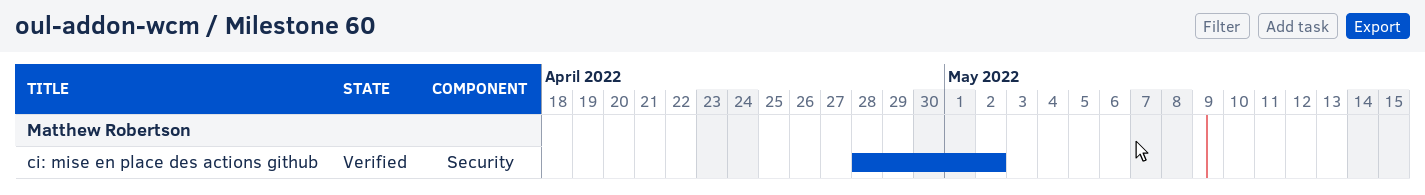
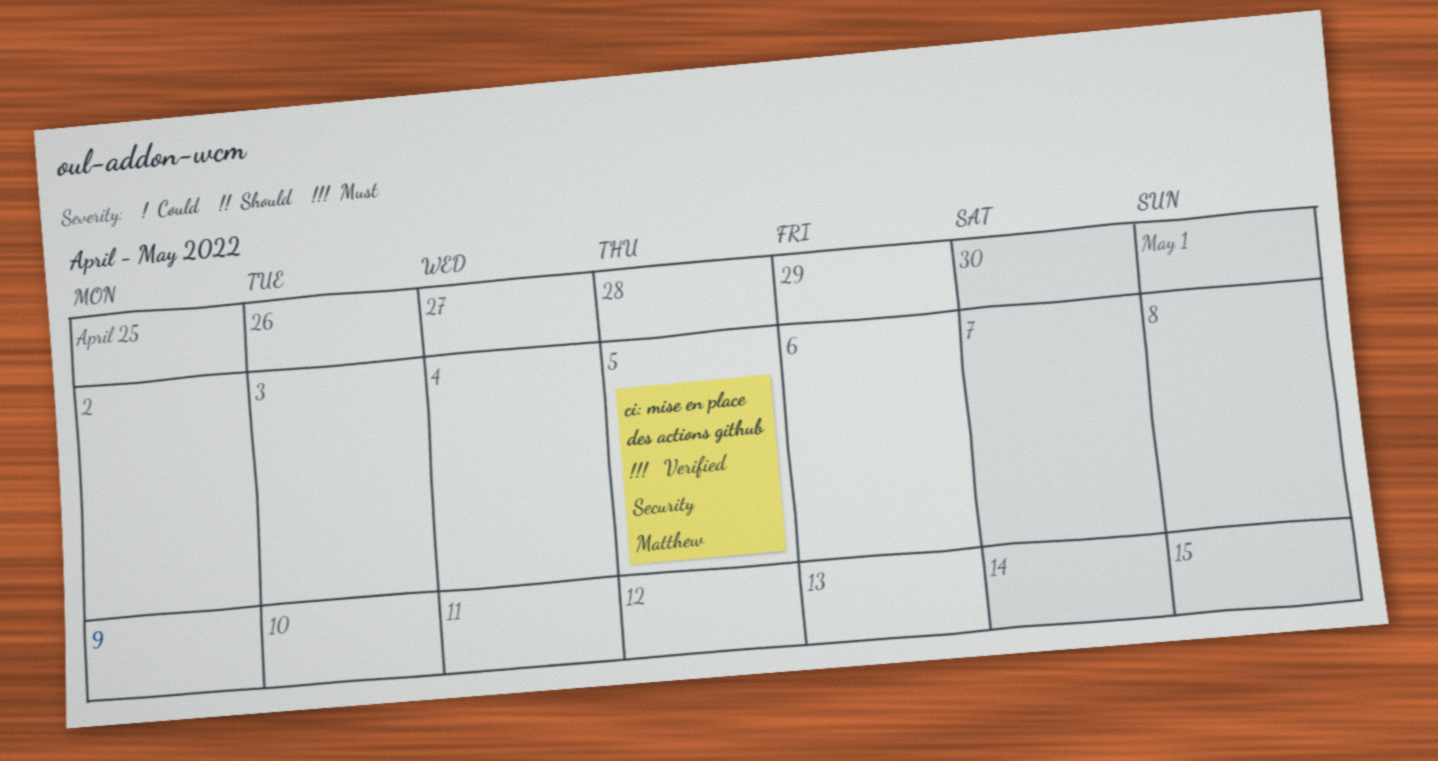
ci: mise en place des actions github, due: May 2 -> May 5

